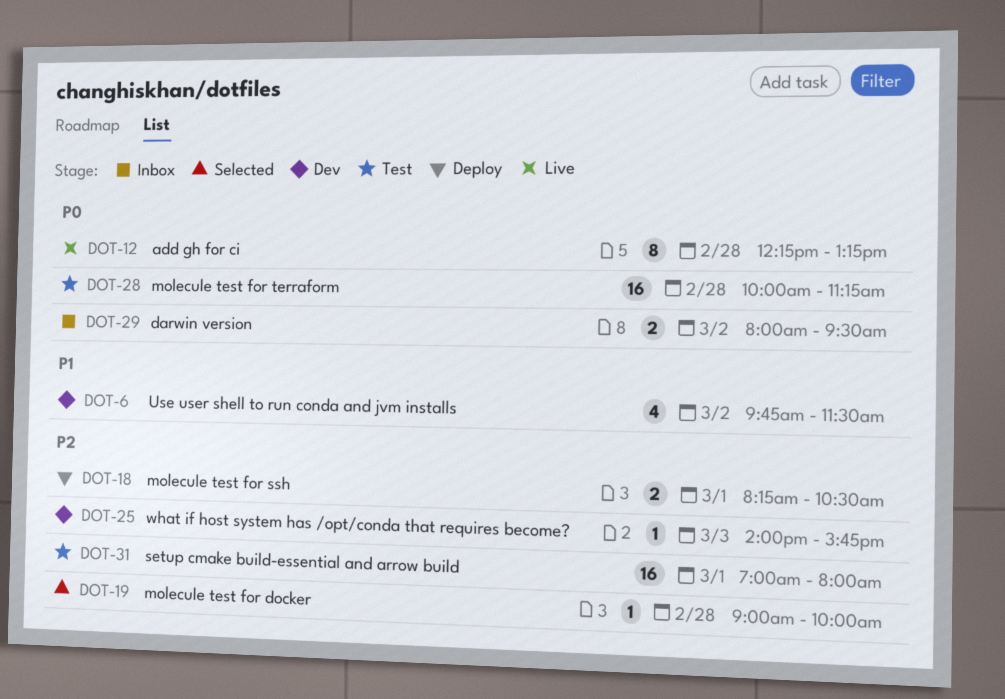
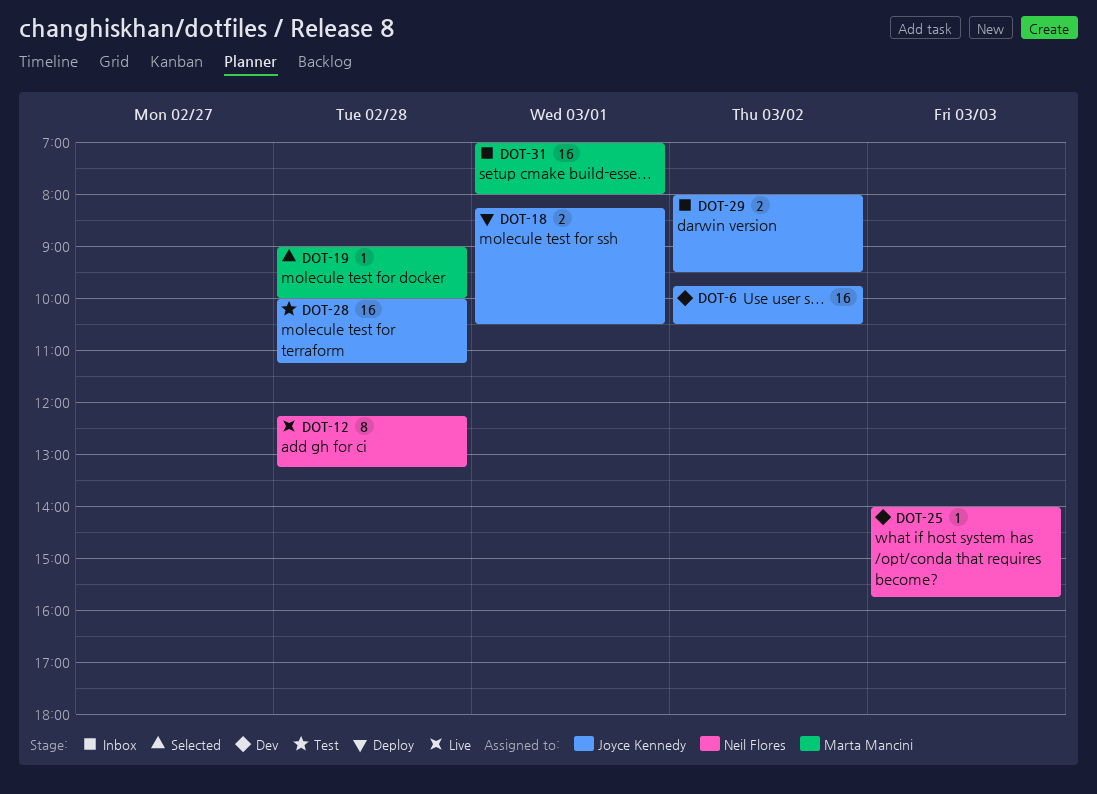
DOT-6, estimate: 4 -> 16
DOT-6, ends: 11:30 -> 10:30
DOT-31, status: Test -> Inbox

